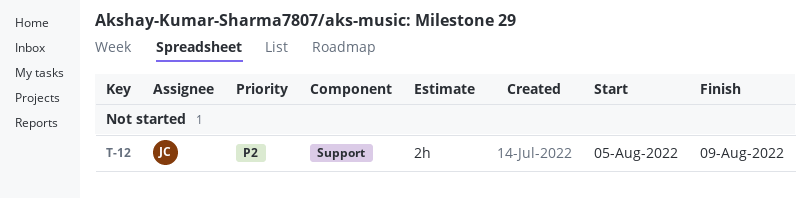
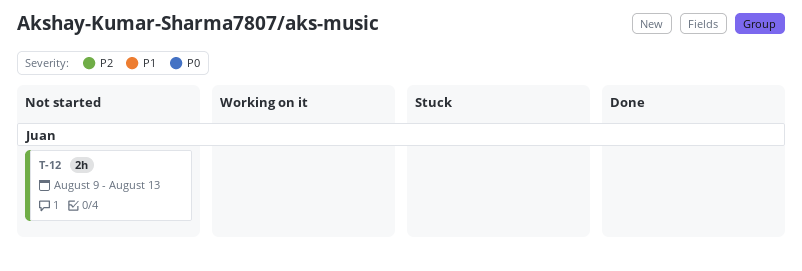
T-12, start: Aug 5 -> Aug 9
T-12, due: Aug 9 -> Aug 13

